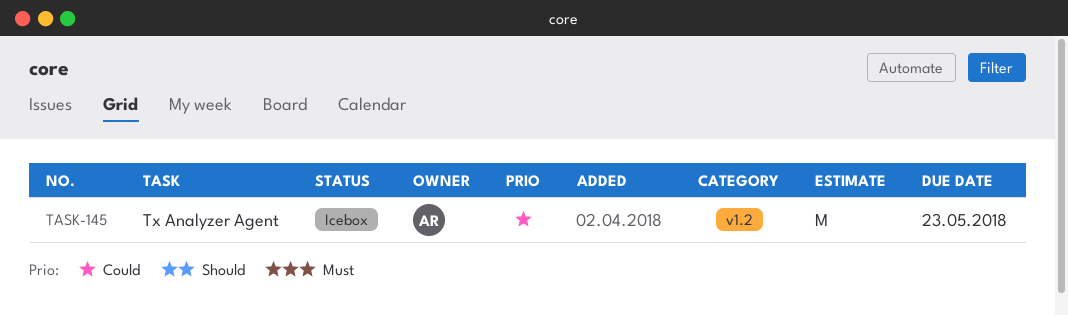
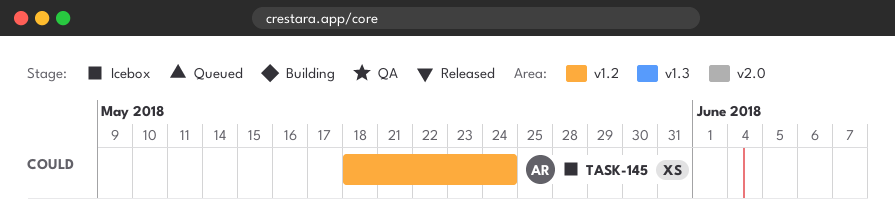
TASK-145, estimate: M -> XS
TASK-145, due: May 23 -> May 24

